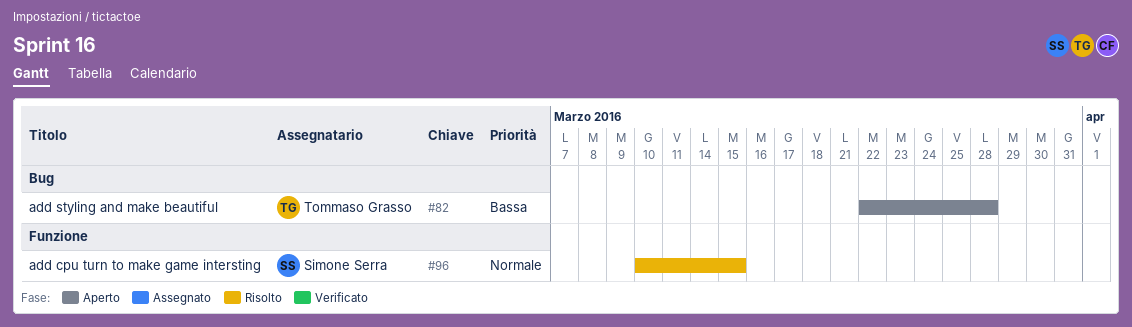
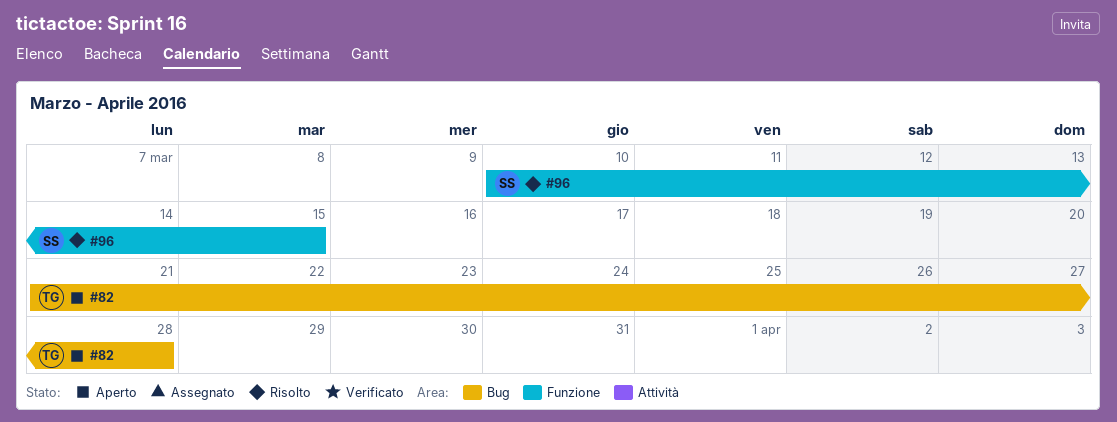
#82, start: Mar 22 -> Mar 21

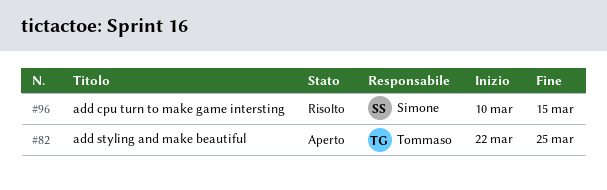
#82, start: Mar 21 -> Mar 22
#82, due: Mar 28 -> Mar 25

